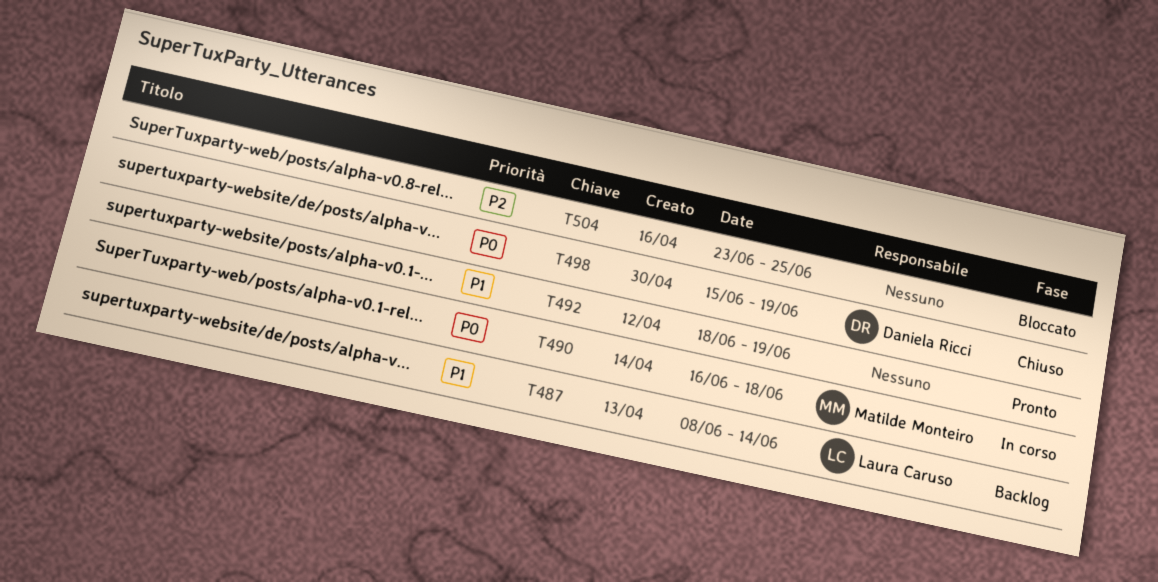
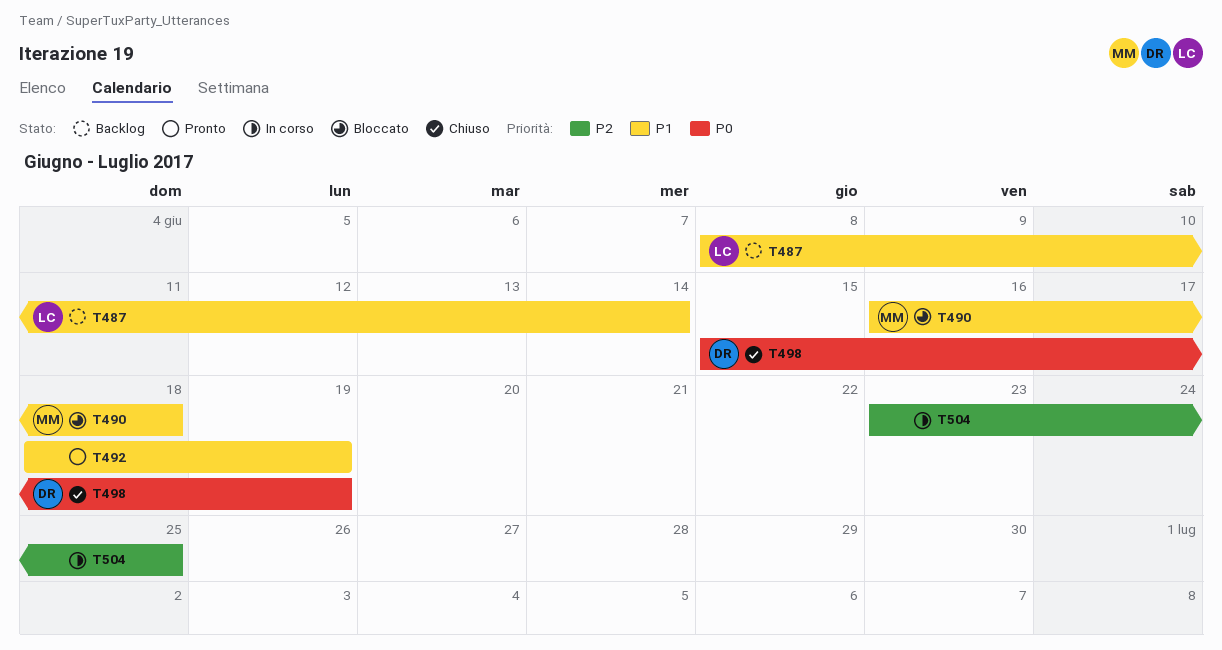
T490, status: In corso -> Bloccato
T490, priority: P0 -> P1
T504, status: Bloccato -> In corso

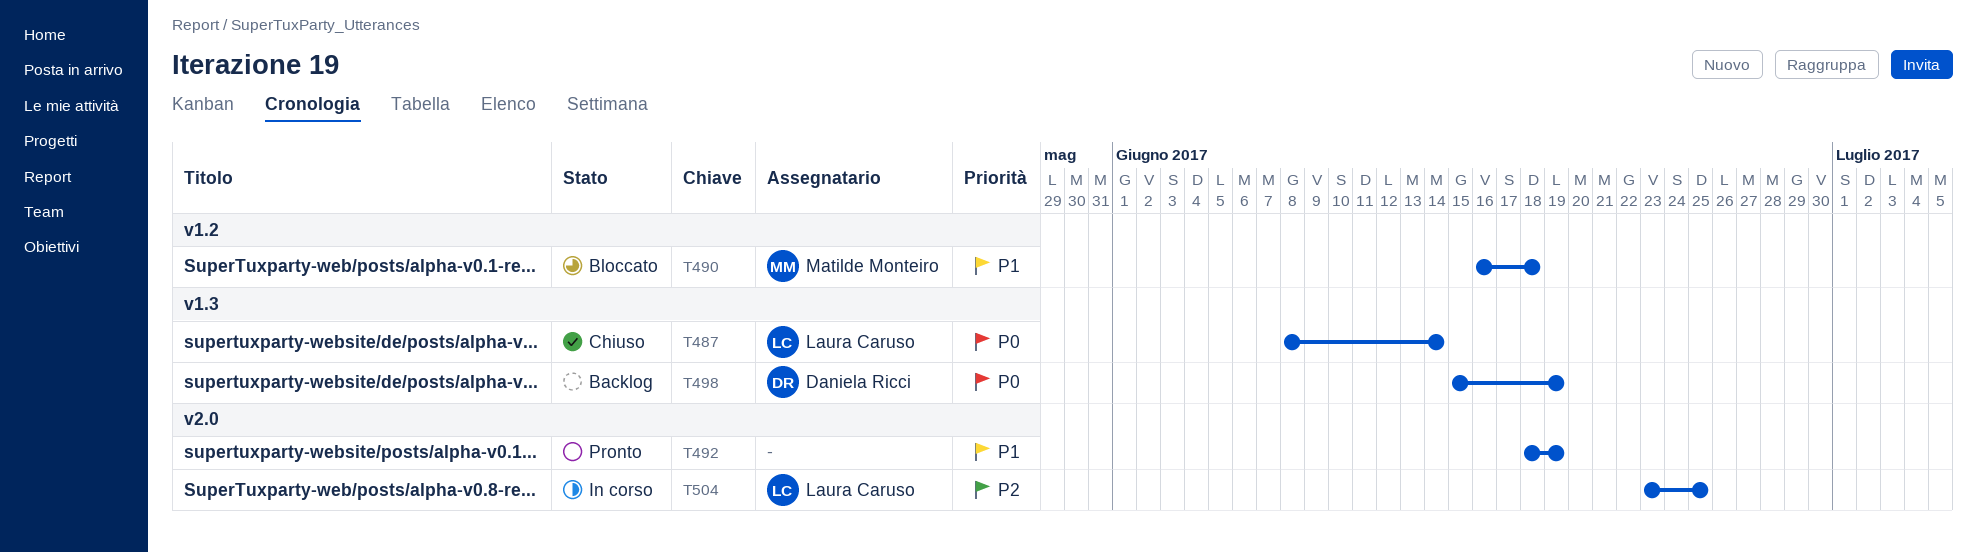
T487, status: Backlog -> Chiuso
T487, priority: P1 -> P0
T498, status: Chiuso -> Backlog
T504, owner: none -> Laura Caruso

